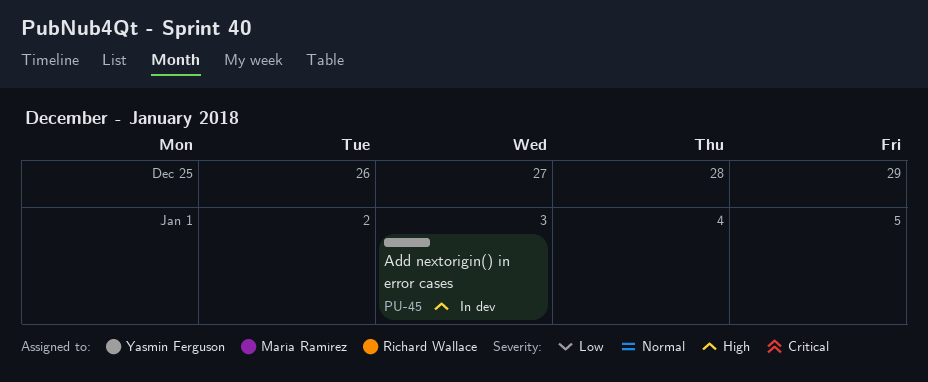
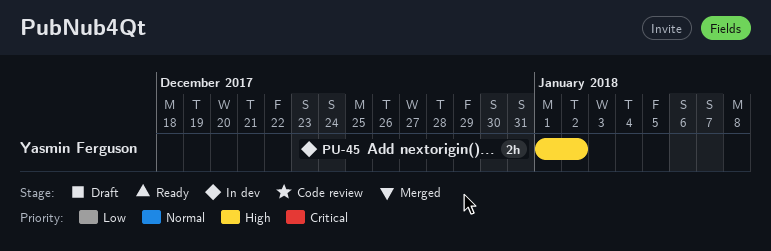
PU-45, due: Jan 3 -> Jan 2

